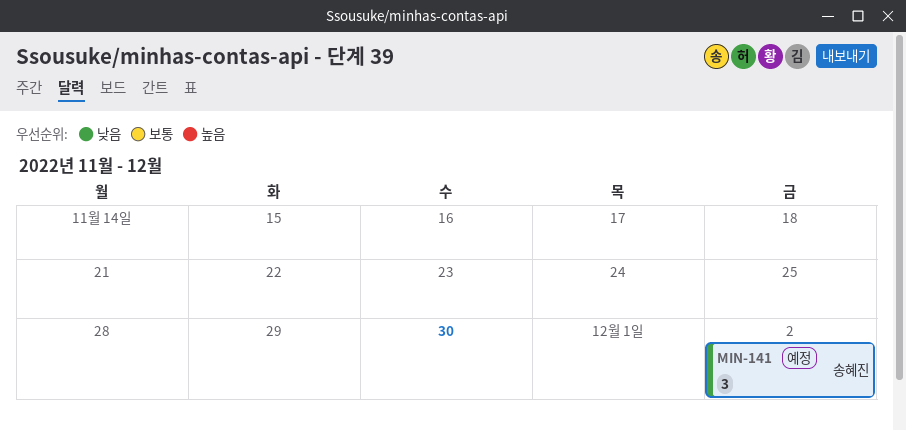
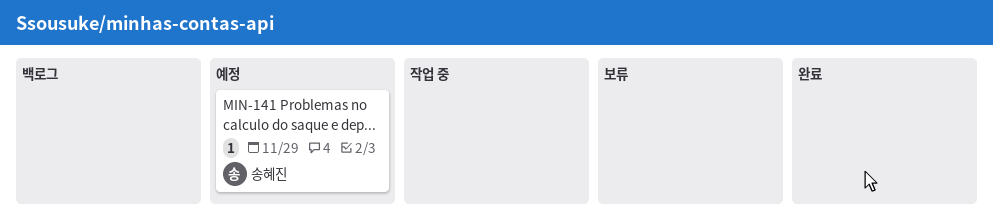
MIN-141, estimate: 3 -> 1
MIN-141, due: Dec 2 -> Nov 29

